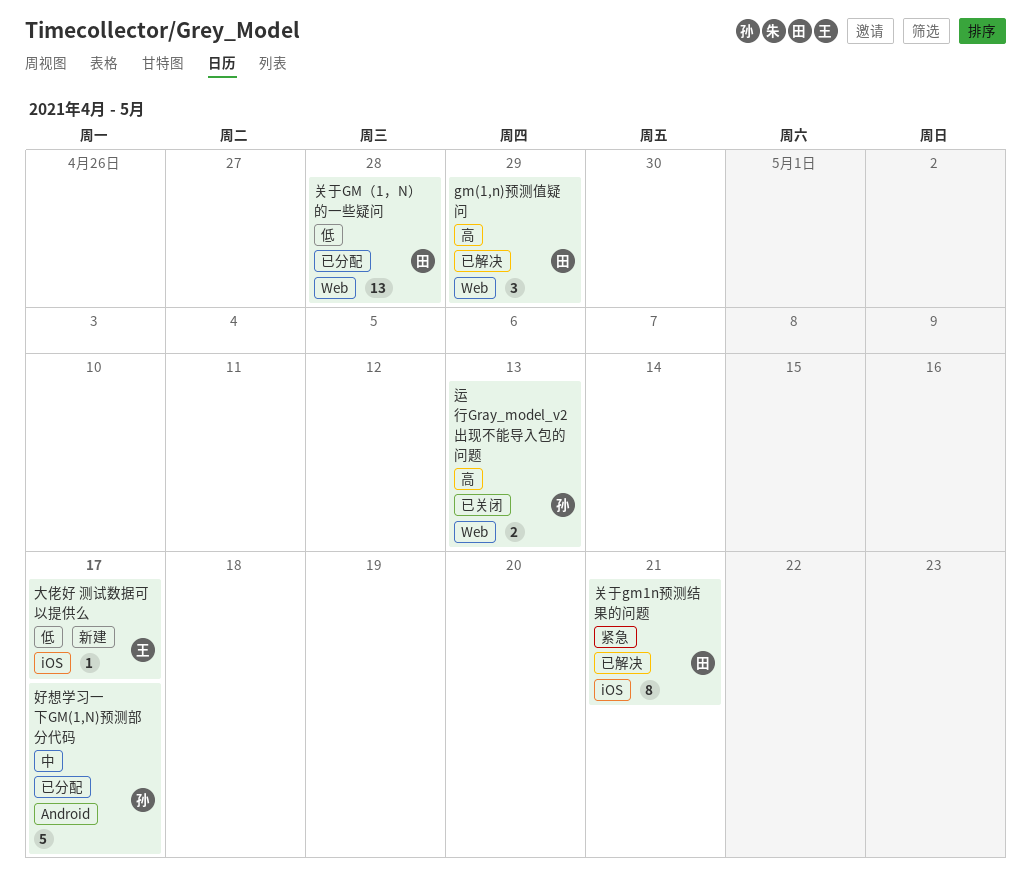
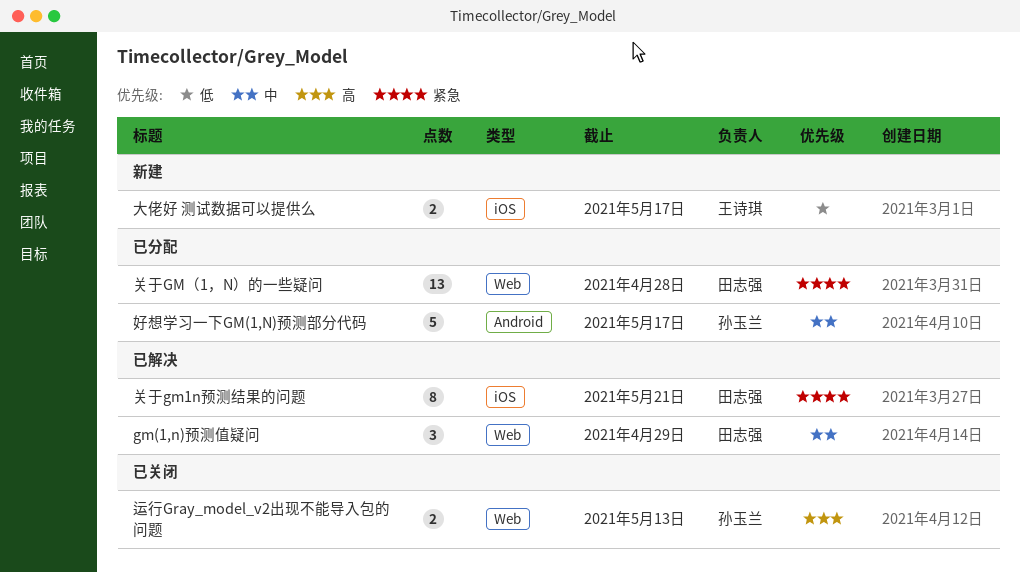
gm(1,n)预测值疑问, priority: 高 -> 中
关于GM（1，N）的一些疑问, priority: 低 -> 紧急
大佬好 测试数据可以提供么, estimate: 1 -> 2

